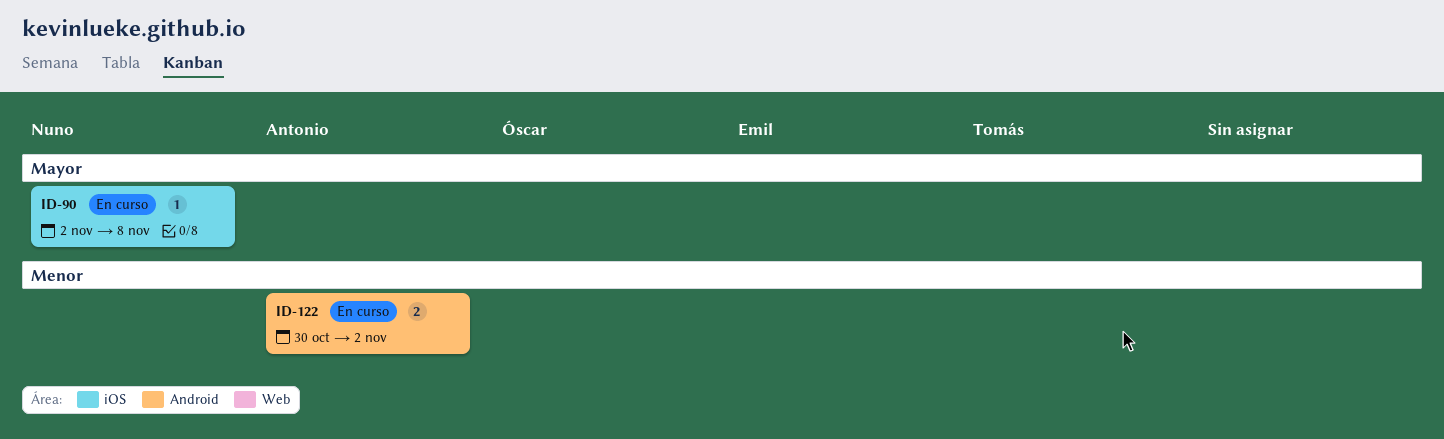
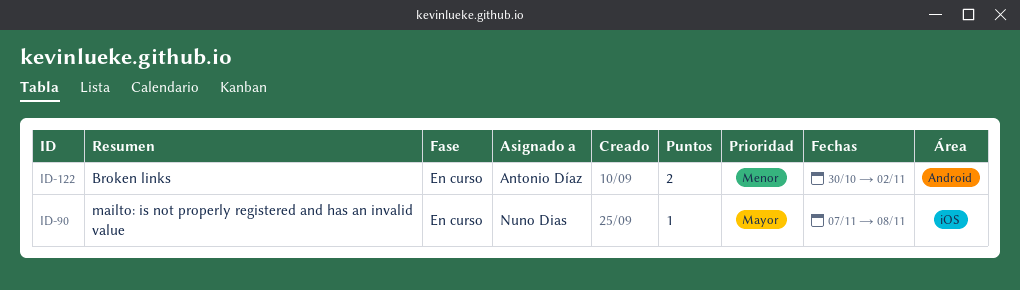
ID-90, start: Nov 2 -> Nov 7

